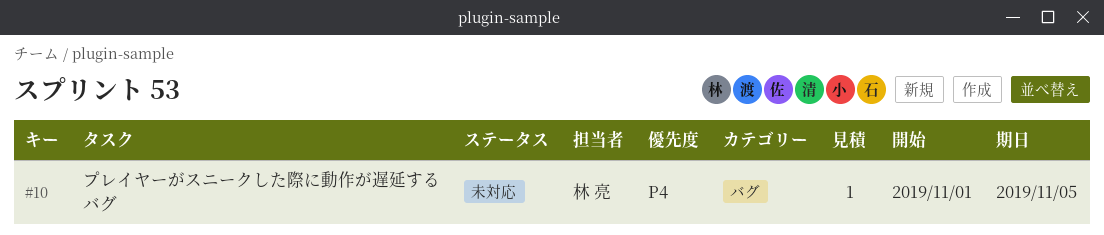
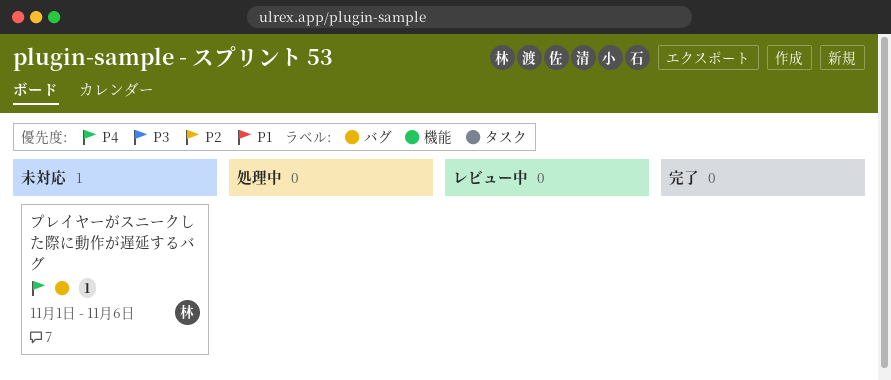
プレイヤーがスニークした際に動作が遅延するバグ, due: Nov 5 -> Nov 6

